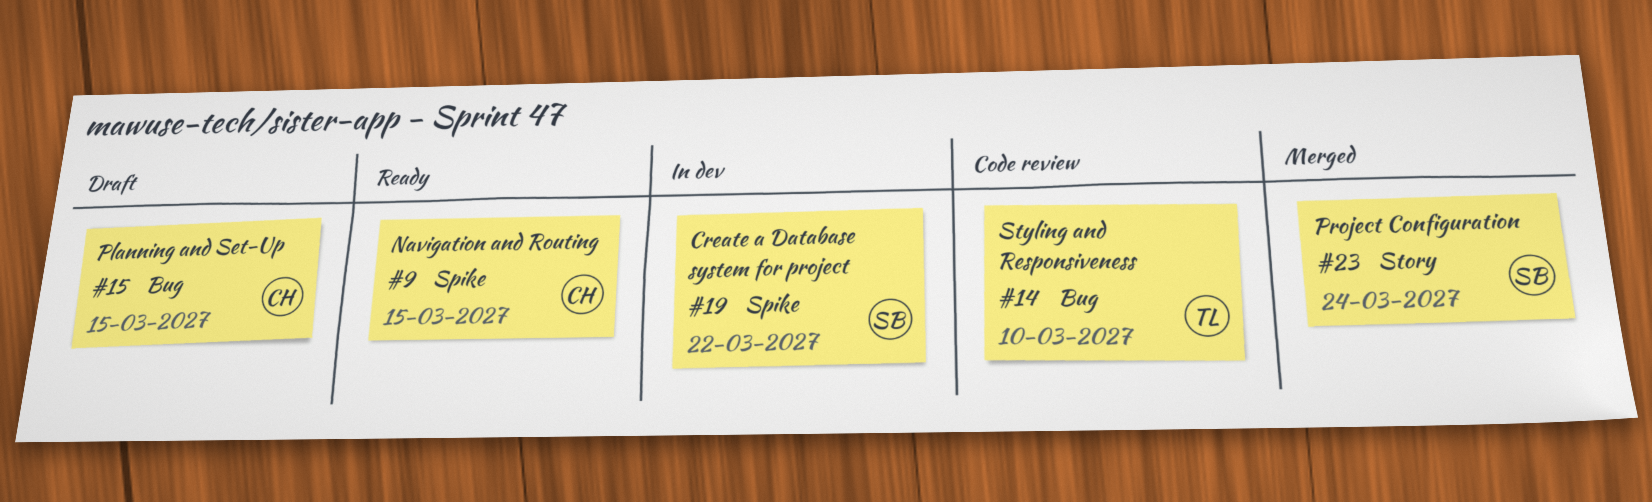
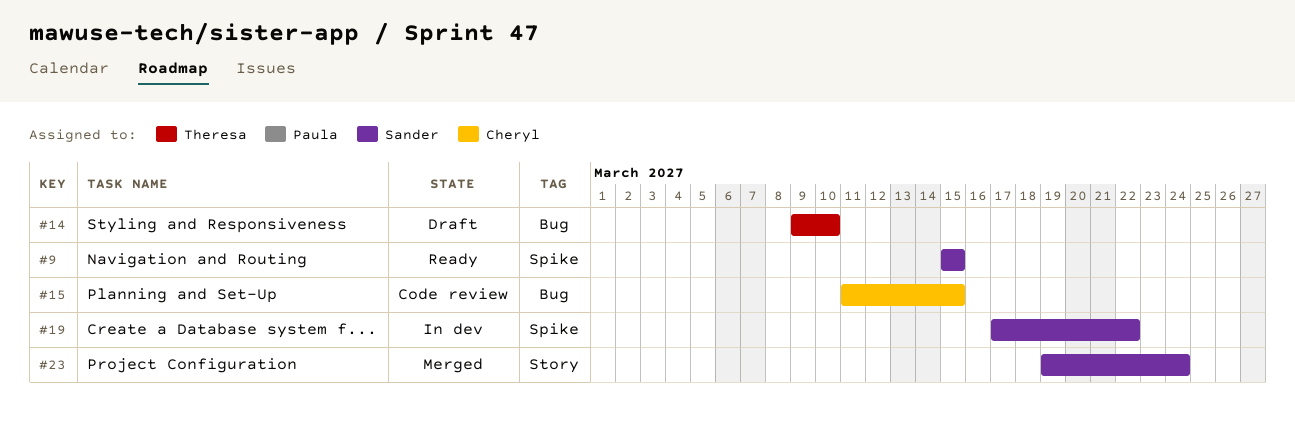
#9, owner: Cheryl -> Sander
#14, status: Code review -> Draft
#15, status: Draft -> Code review

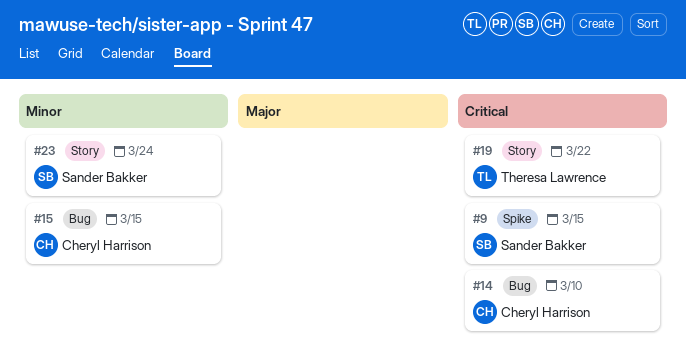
#14, owner: Theresa Lawrence -> Cheryl Harrison
#19, owner: Sander Bakker -> Theresa Lawrence
#19, label: Spike -> Story

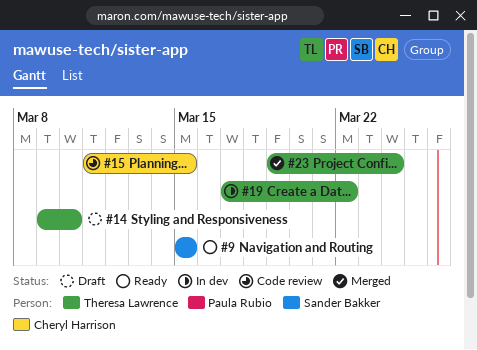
#14, owner: Cheryl Harrison -> Theresa Lawrence
#23, owner: Sander Bakker -> Theresa Lawrence

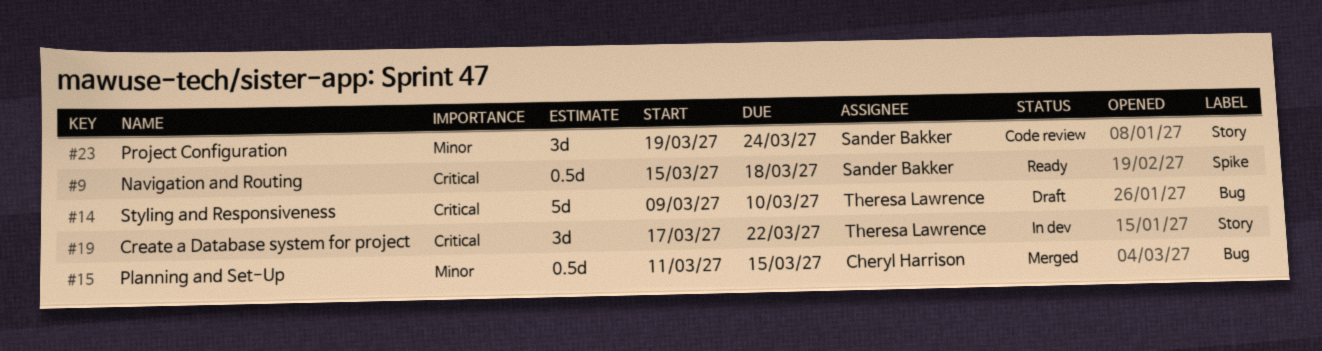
#9, due: Mar 15 -> Mar 18
#15, status: Code review -> Merged
#23, status: Merged -> Code review
#23, owner: Theresa Lawrence -> Sander Bakker

